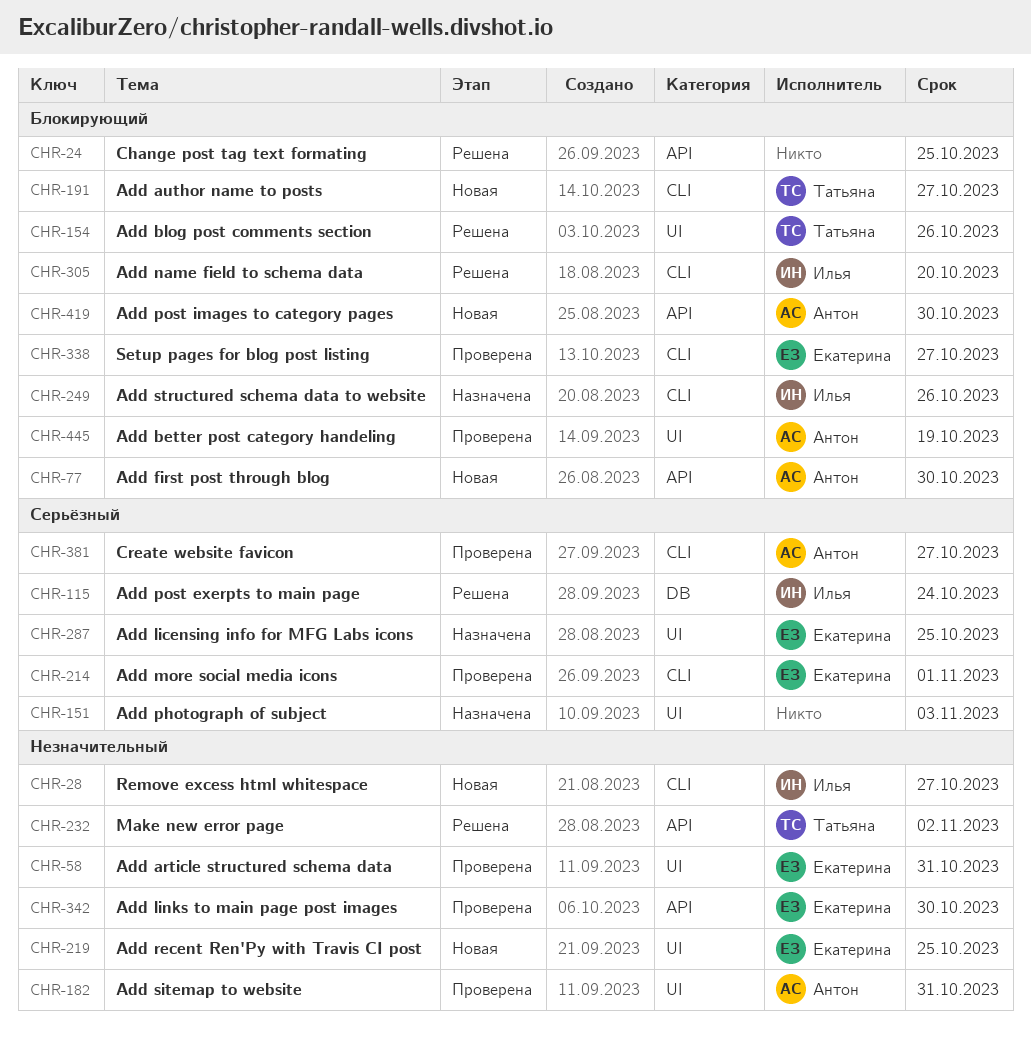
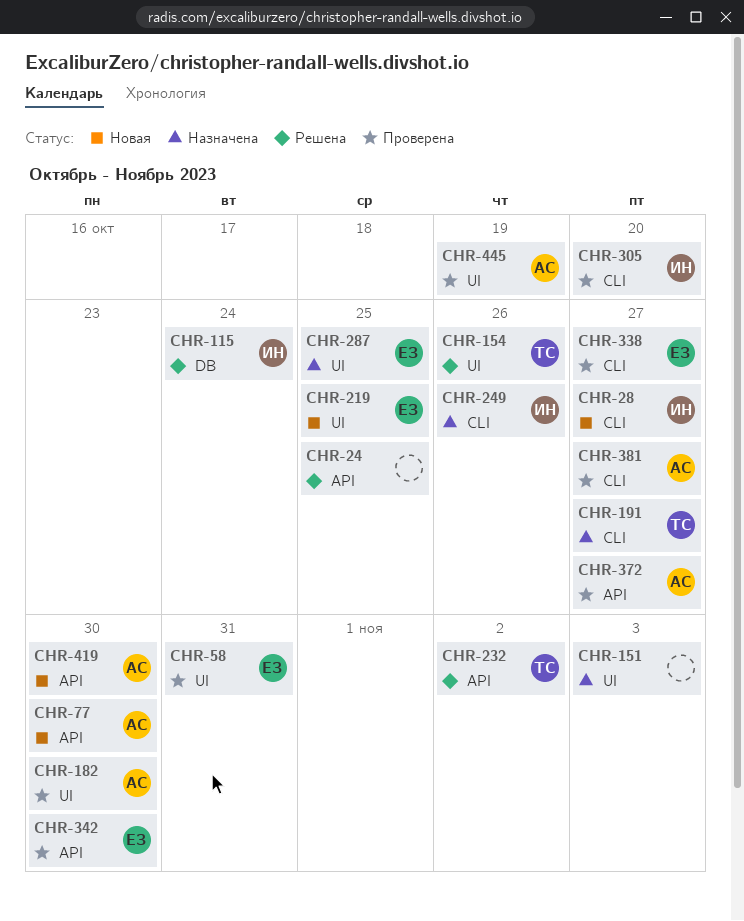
CHR-182, due: Oct 31 -> Oct 30
CHR-191, status: Новая -> Назначена
CHR-214: present -> none
CHR-305, status: Решена -> Проверена
CHR-372: none -> present

